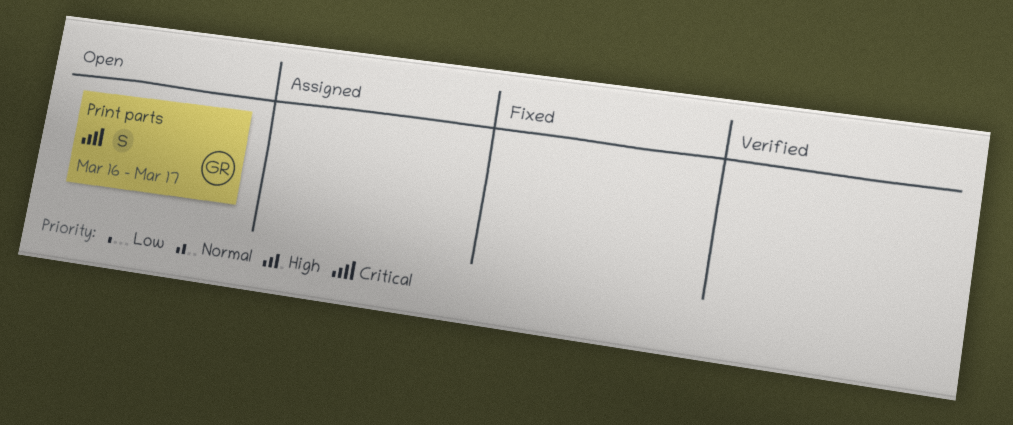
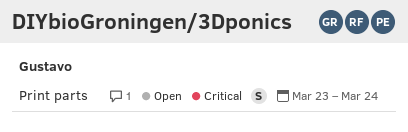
Print parts, start: Mar 16 -> Mar 23
Print parts, due: Mar 17 -> Mar 24

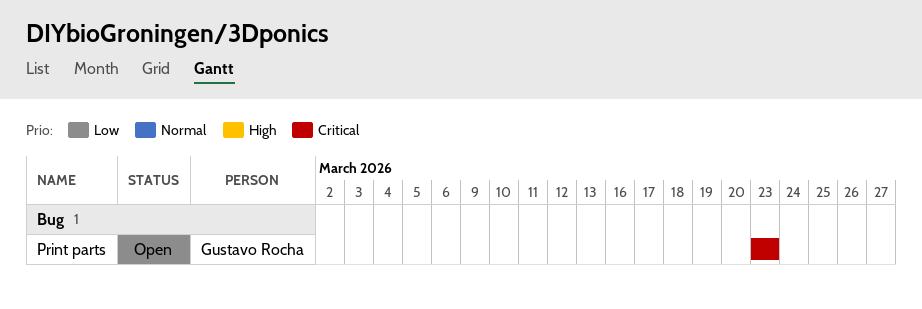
Print parts, due: Mar 24 -> Mar 23

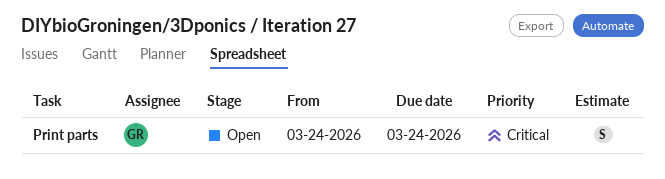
Print parts, start: Mar 23 -> Mar 24
Print parts, due: Mar 23 -> Mar 24

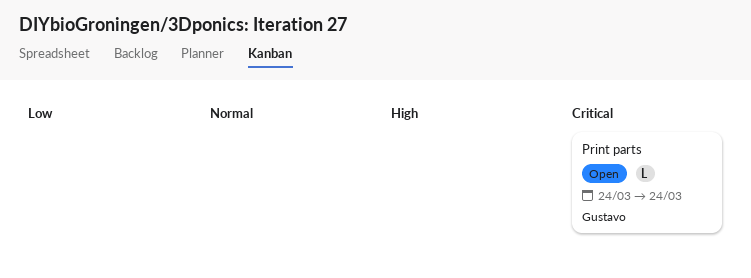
Print parts, estimate: S -> L

